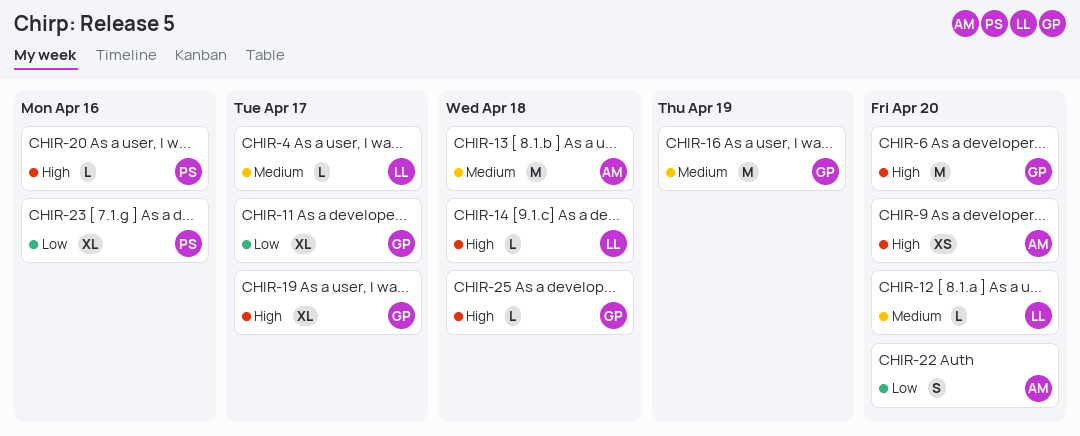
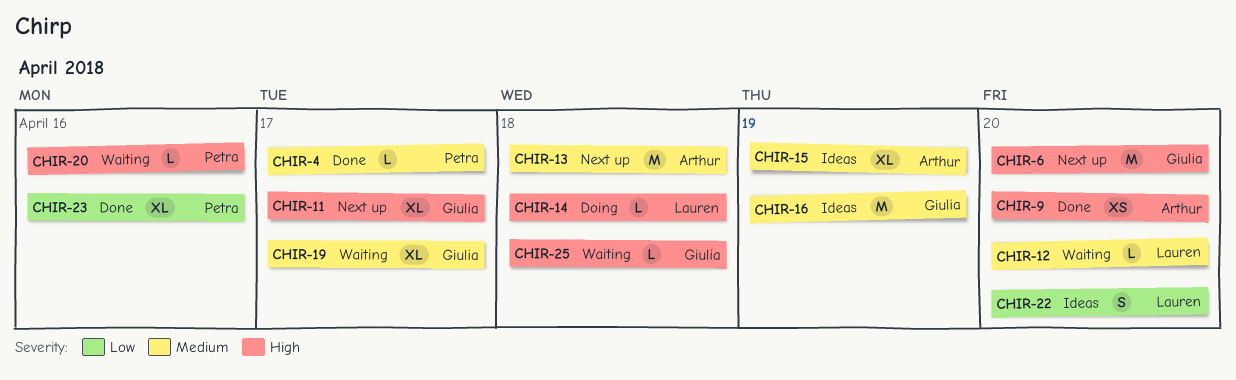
CHIR-4, owner: Lauren -> Petra
CHIR-11, priority: Low -> High
CHIR-15: none -> present
CHIR-19, priority: High -> Medium
CHIR-22, owner: Arthur -> Lauren

